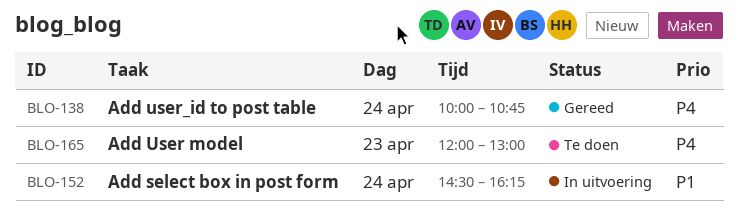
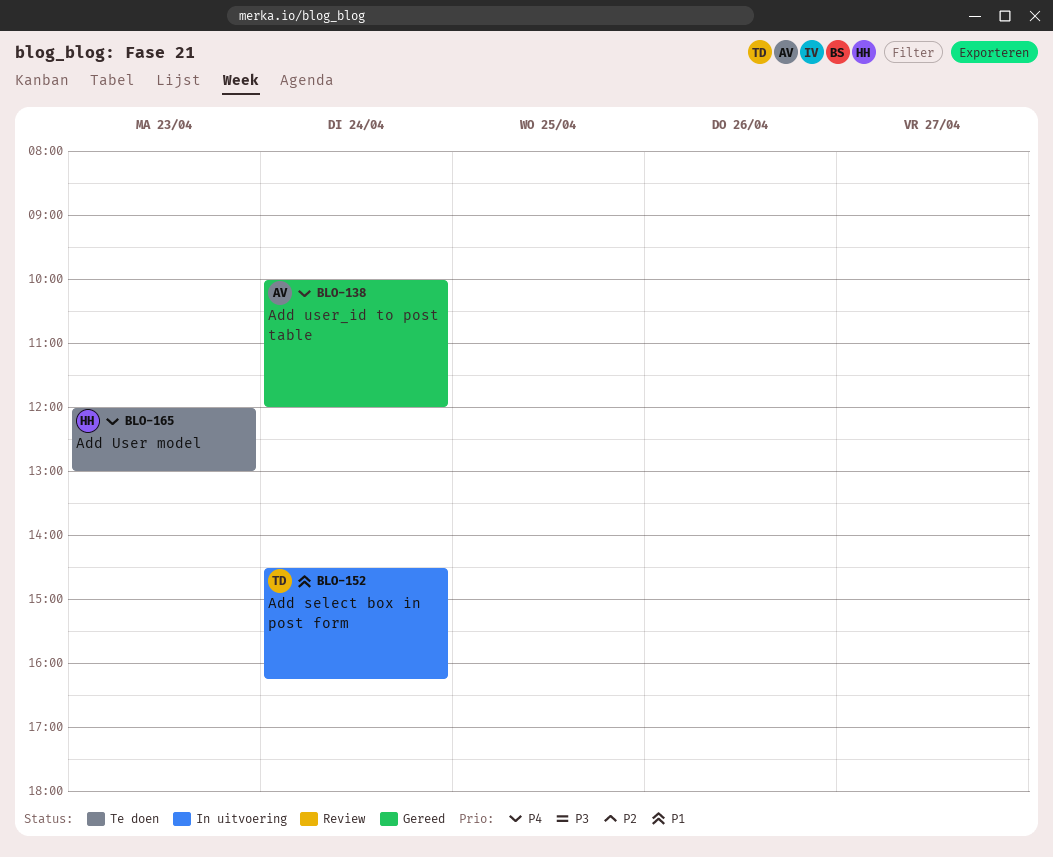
BLO-138, ends: 10:45 -> 12:00

